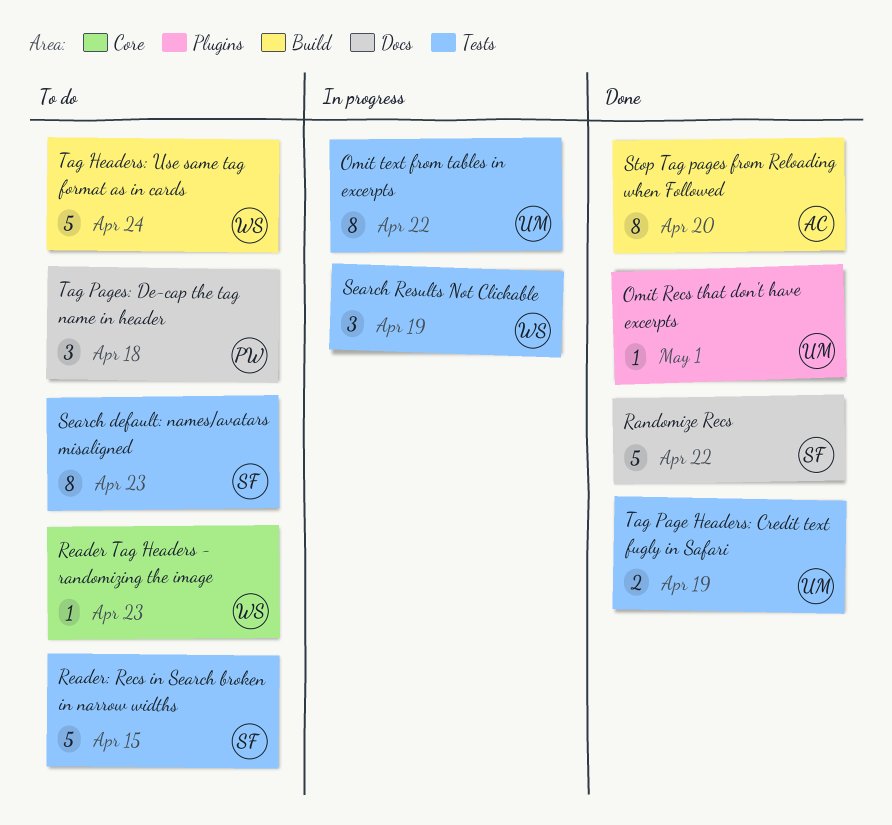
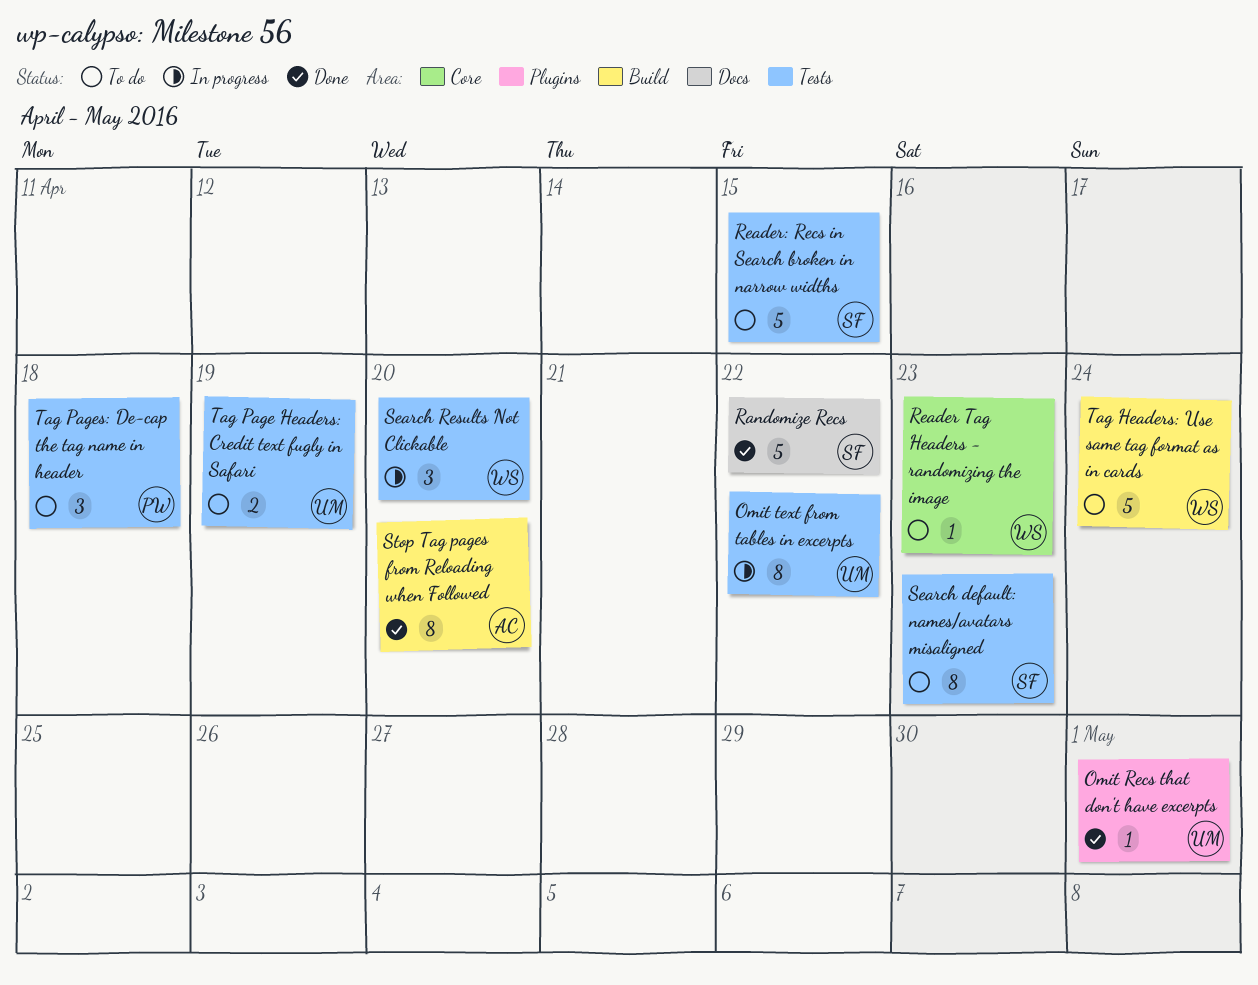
Search Results Not Clickable, due: Apr 19 -> Apr 20
Tag Page Headers: Credit text fugly in Safari, status: Done -> To do
Tag Pages: De-cap the tag name in header, label: Docs -> Tests

